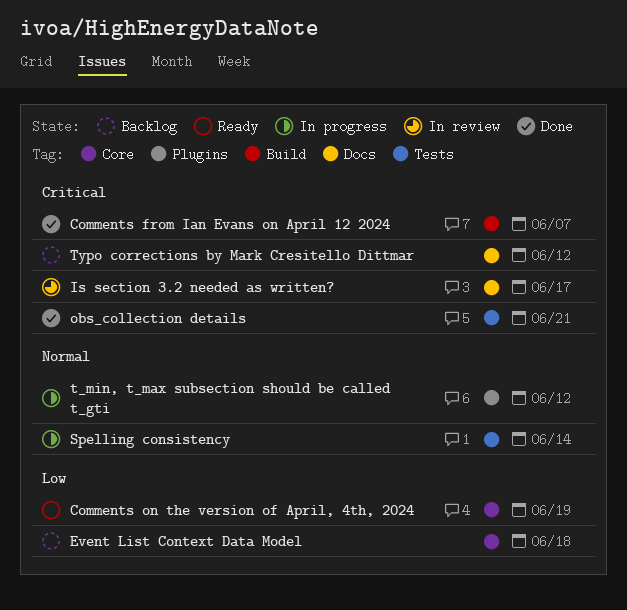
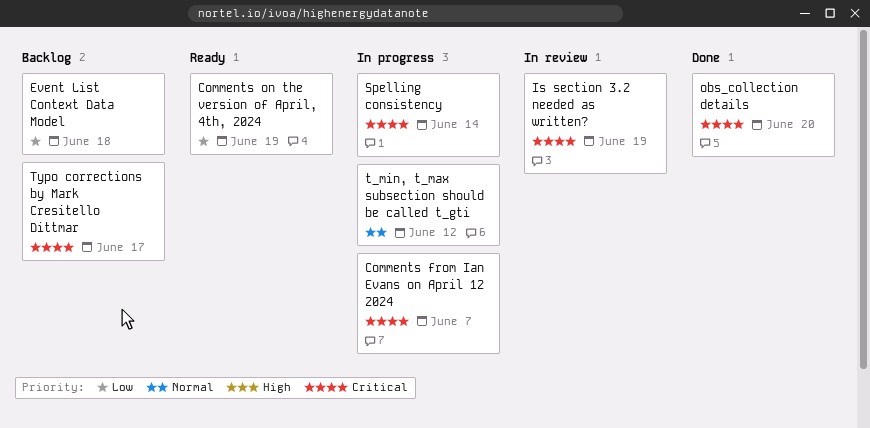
Comments from Ian Evans on April 12 2024, status: Done -> In progress
Is section 3.2 needed as written?, due: Jun 17 -> Jun 19
obs_collection details, due: Jun 21 -> Jun 20
Spelling consistency, priority: Normal -> Critical
Typo corrections by Mark Cresitello Dittmar, due: Jun 12 -> Jun 17

